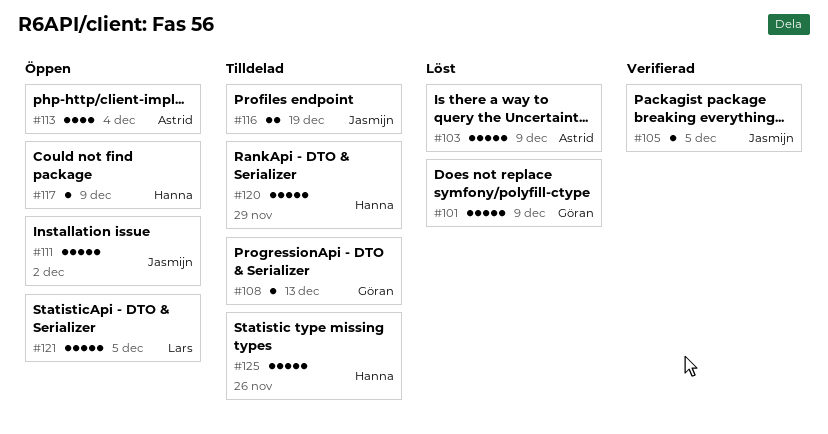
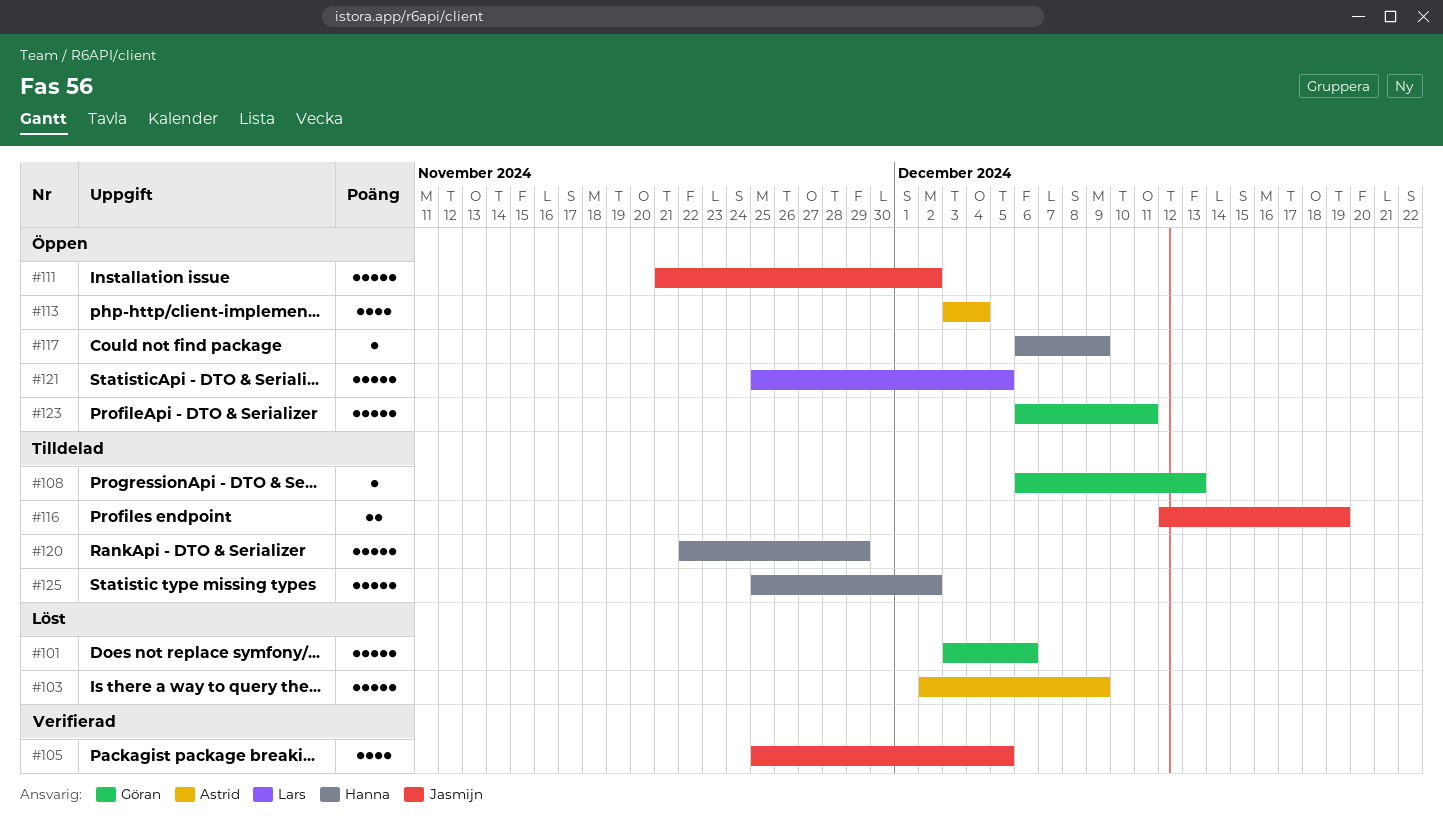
#101, due: Dec 9 -> Dec 6
#105, estimate: 1 -> 4
#123: none -> present
#125, due: Nov 26 -> Dec 2

